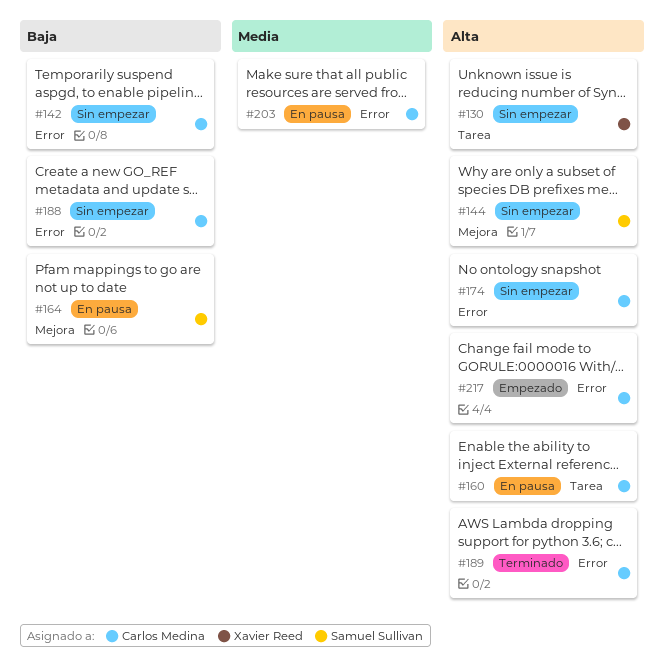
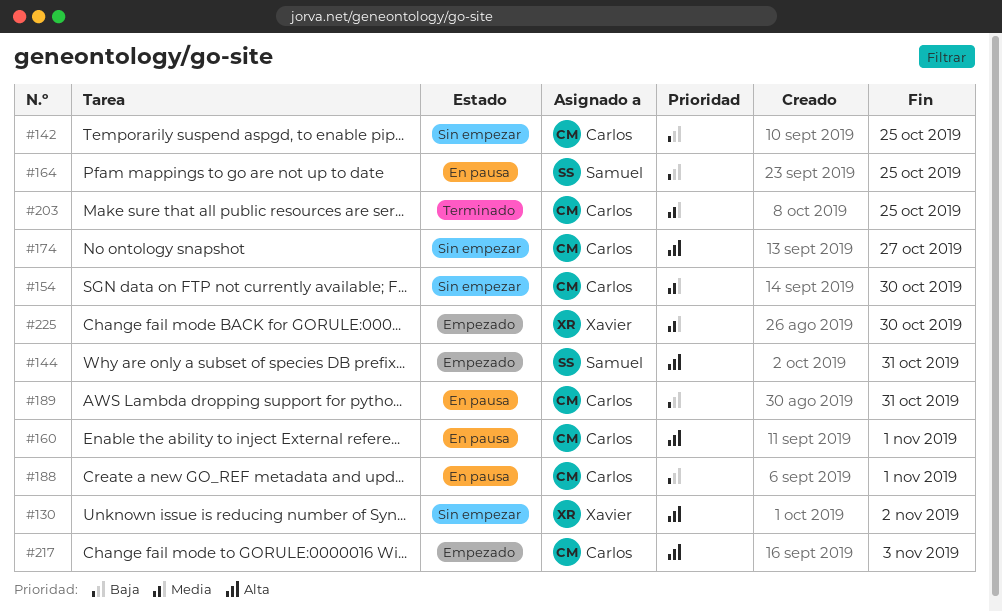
#144, status: Sin empezar -> Empezado
#154: none -> present
#188, status: Sin empezar -> En pausa
#189, status: Terminado -> En pausa
#189, priority: Alta -> Baja
#203, status: En pausa -> Terminado
#225: none -> present

